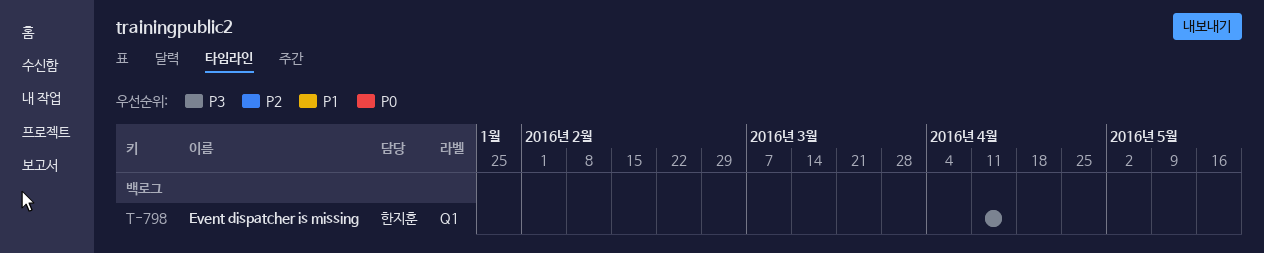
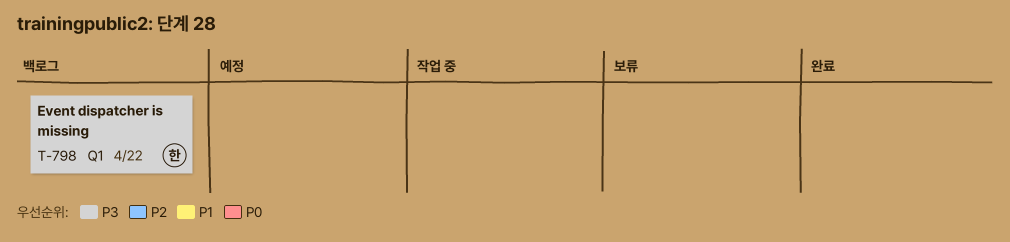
T-798, due: Apr 15 -> Apr 22

